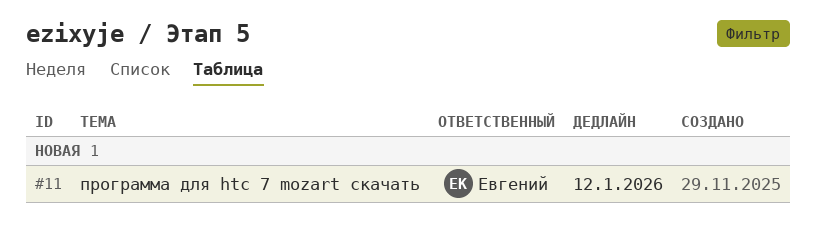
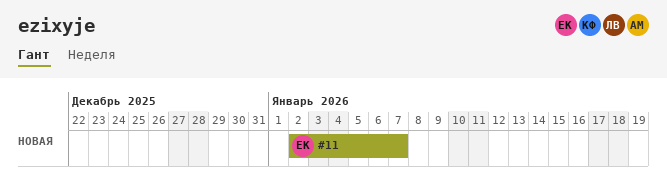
#11, due: Jan 12 -> Jan 7

